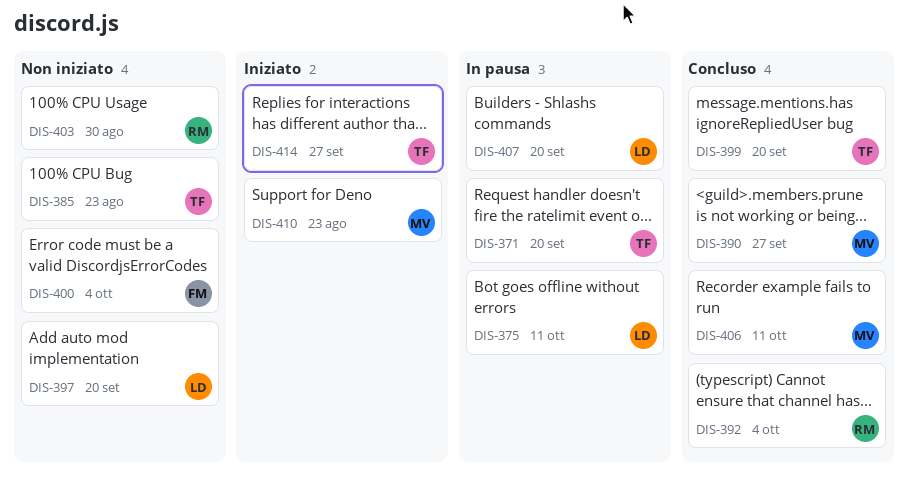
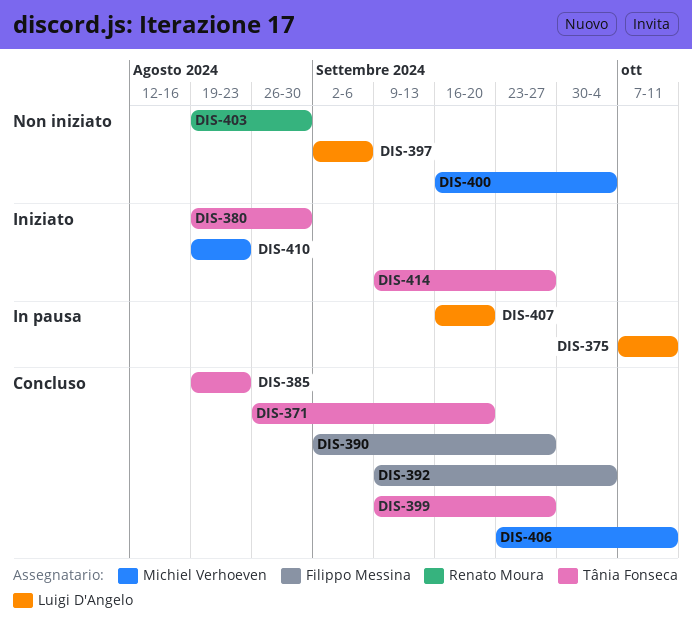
DIS-371, status: In pausa -> Concluso
DIS-380: none -> present
DIS-385, status: Non iniziato -> Concluso
DIS-390, owner: Michiel Verhoeven -> Filippo Messina
DIS-392, owner: Renato Moura -> Filippo Messina
DIS-397, due: Sep 20 -> Sep 6
DIS-399, due: Sep 20 -> Sep 27
DIS-400, owner: Filippo Messina -> Michiel Verhoeven

